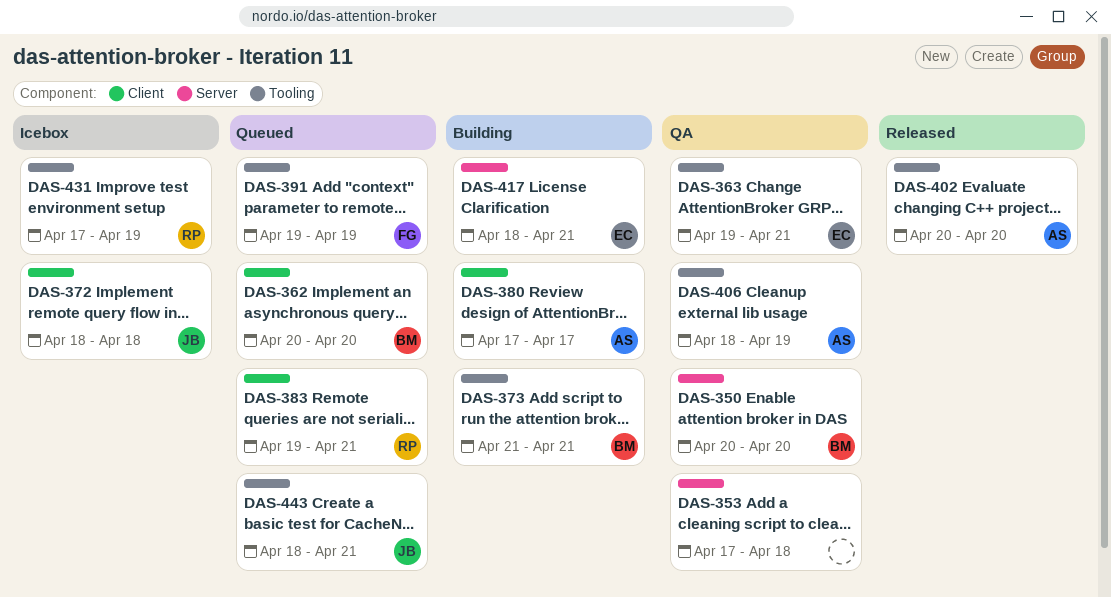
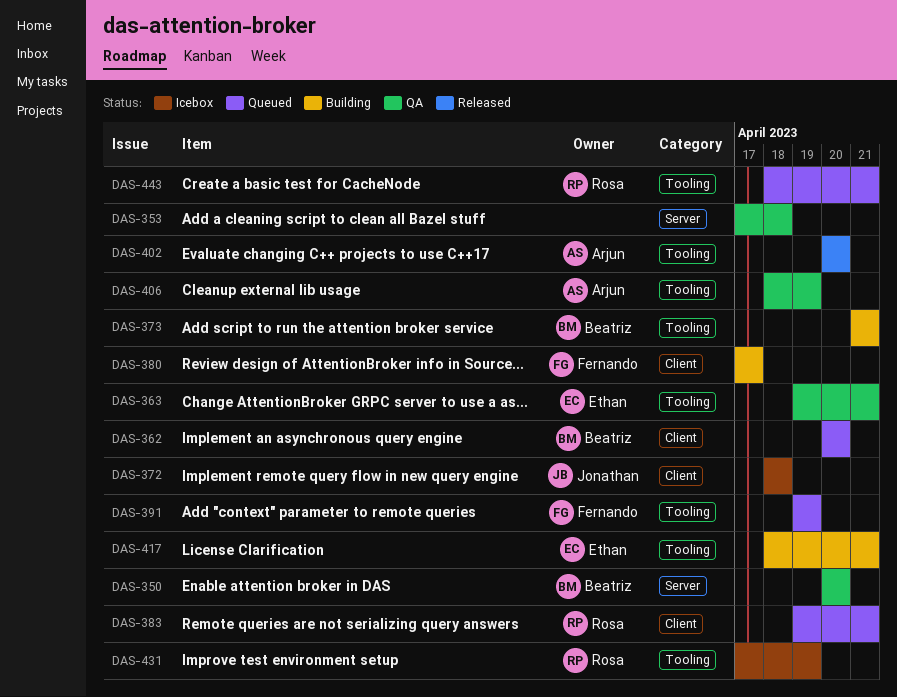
DAS-380, owner: Arjun -> Fernando
DAS-417, label: Server -> Tooling
DAS-443, owner: Jonathan -> Rosa

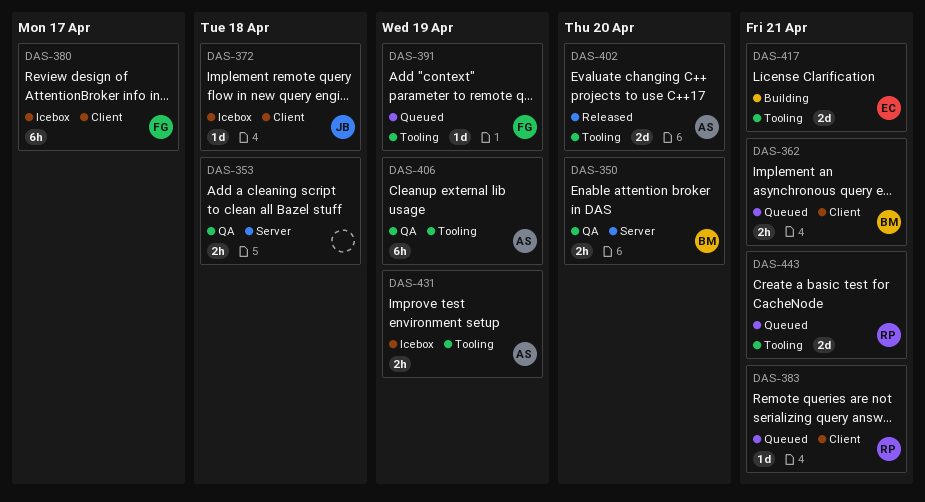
DAS-362, due: Apr 20 -> Apr 21
DAS-363: present -> none
DAS-373: present -> none
DAS-380, status: Building -> Icebox
DAS-431, owner: Rosa -> Arjun

